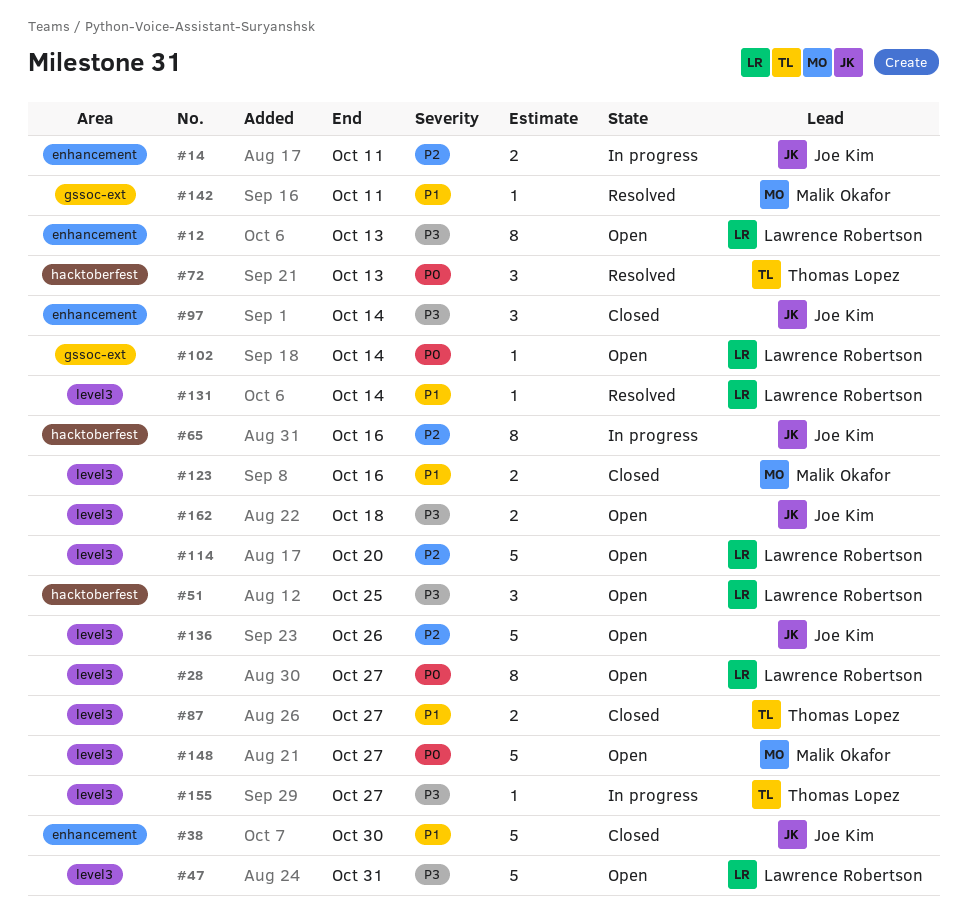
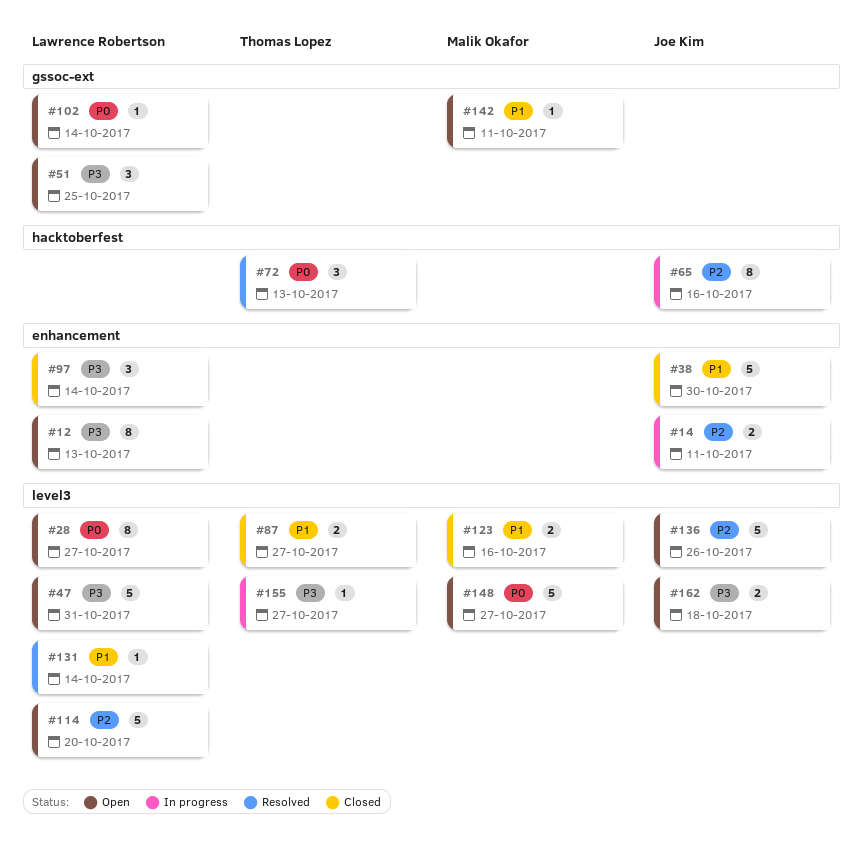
#51, label: hacktoberfest -> gssoc-ext
#97, owner: Joe Kim -> Lawrence Robertson
#142, status: Resolved -> Open

